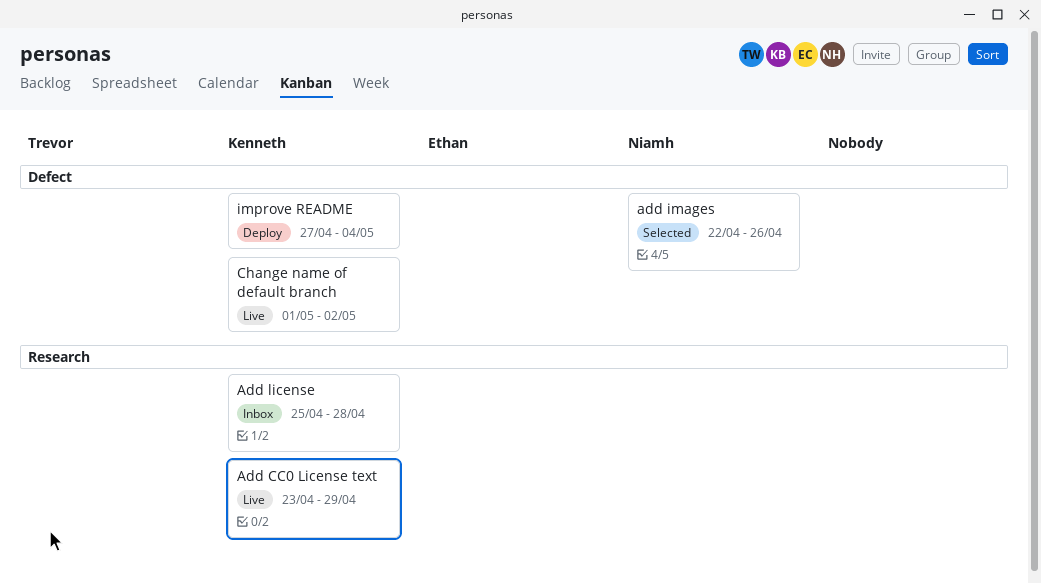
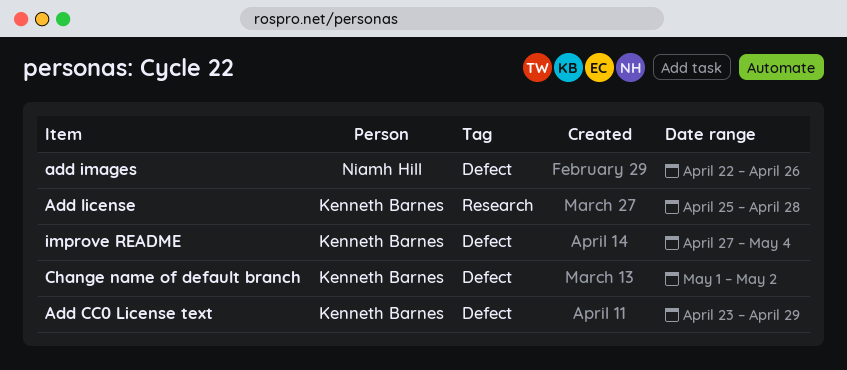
Add CC0 License text, label: Research -> Defect

